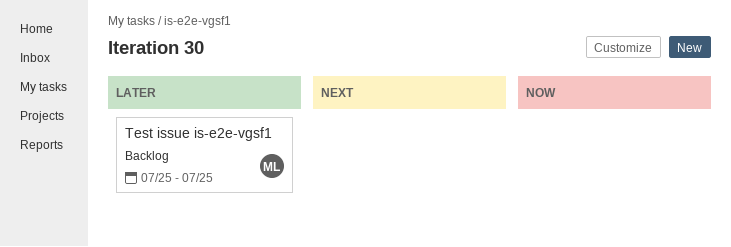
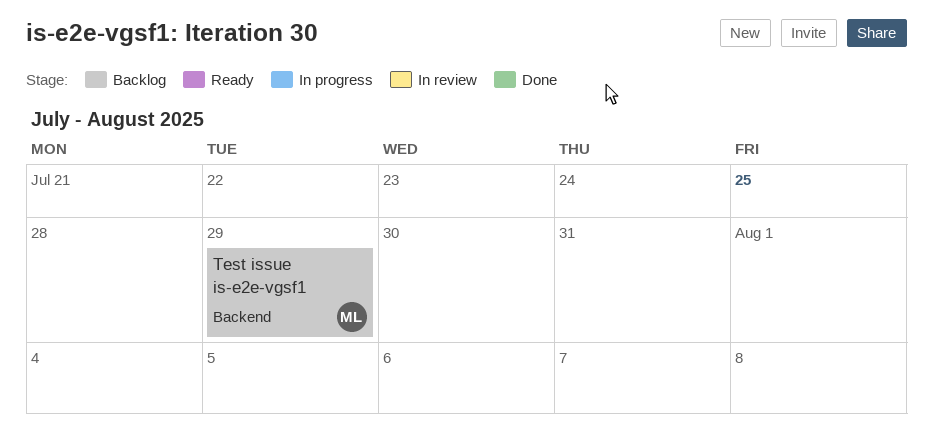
Test issue is-e2e-vgsf1, due: Jul 25 -> Jul 29

